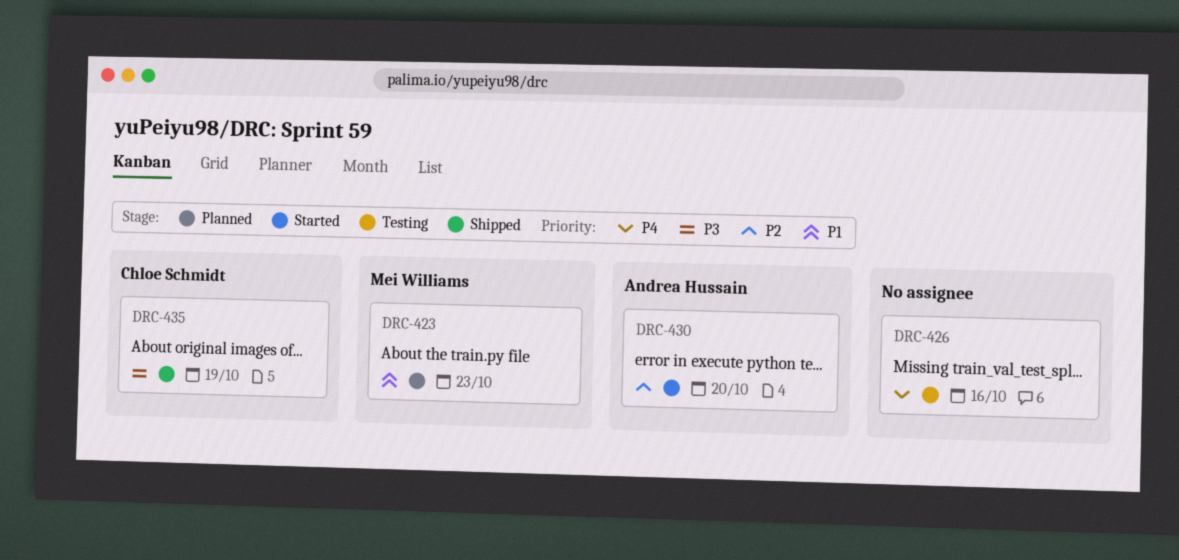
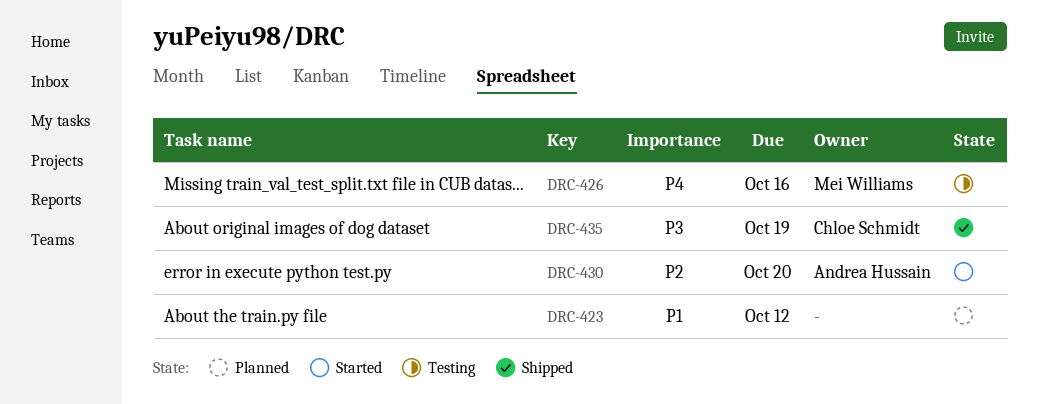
DRC-423, owner: Mei Williams -> none
DRC-423, due: Oct 23 -> Oct 12
DRC-426, owner: none -> Mei Williams

